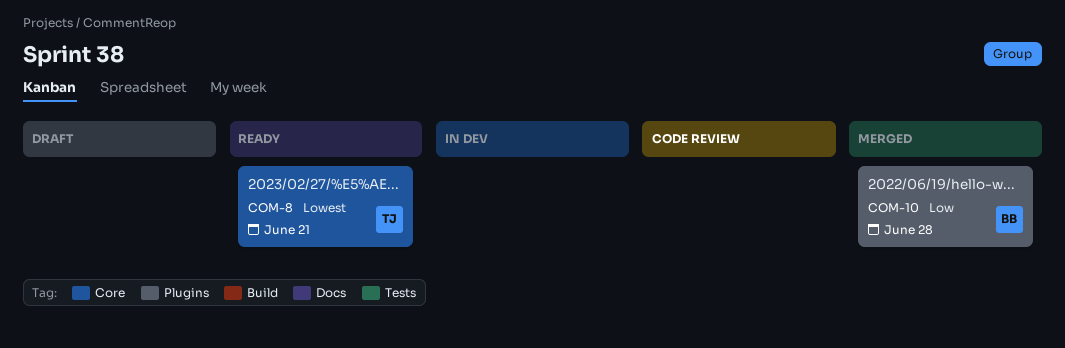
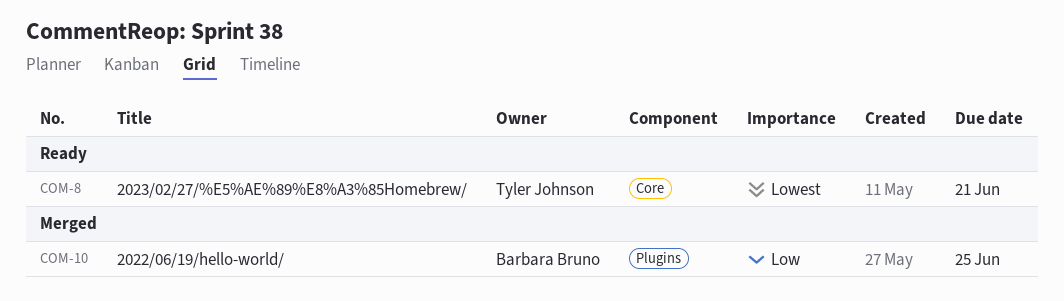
COM-10, due: Jun 28 -> Jun 25

